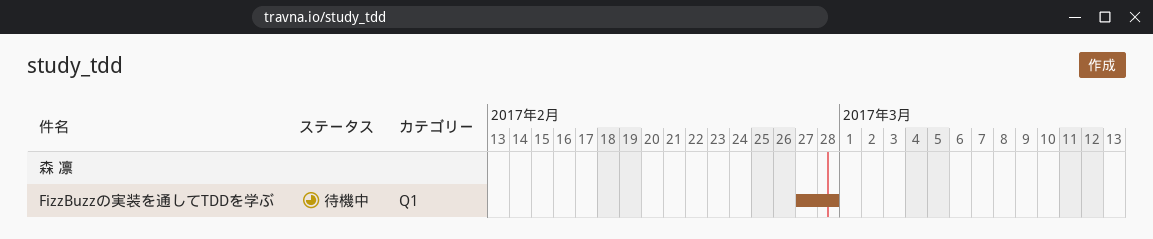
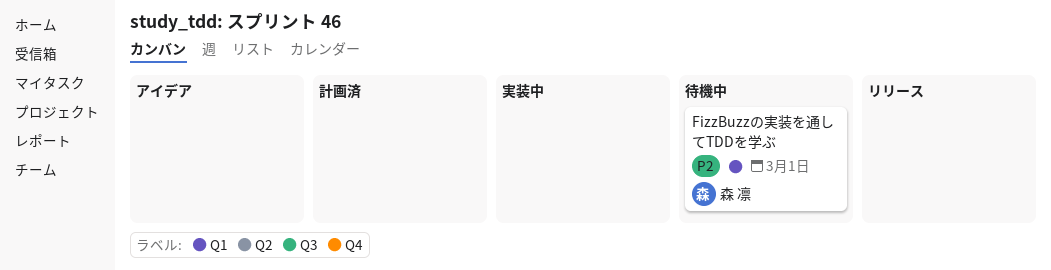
FizzBuzzの実装を通してTDDを学ぶ, due: Feb 28 -> Mar 1

